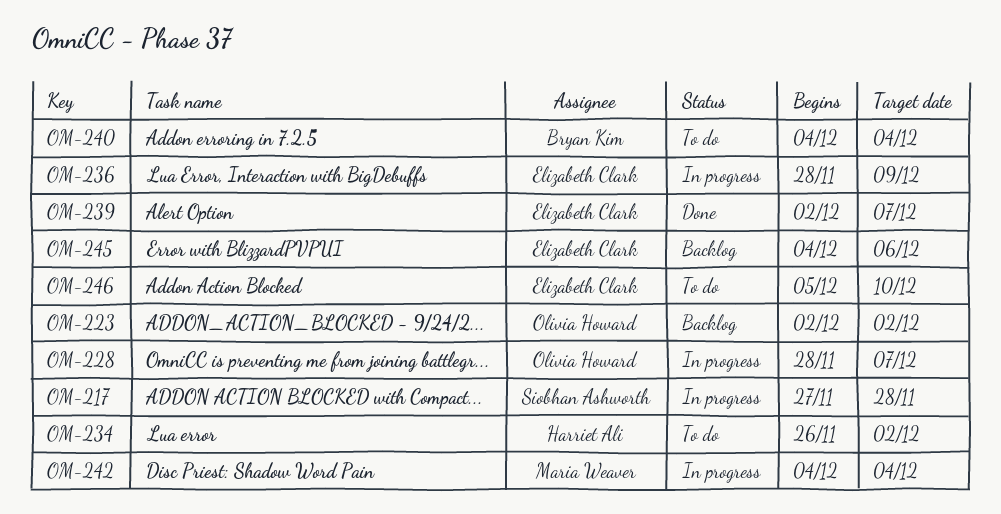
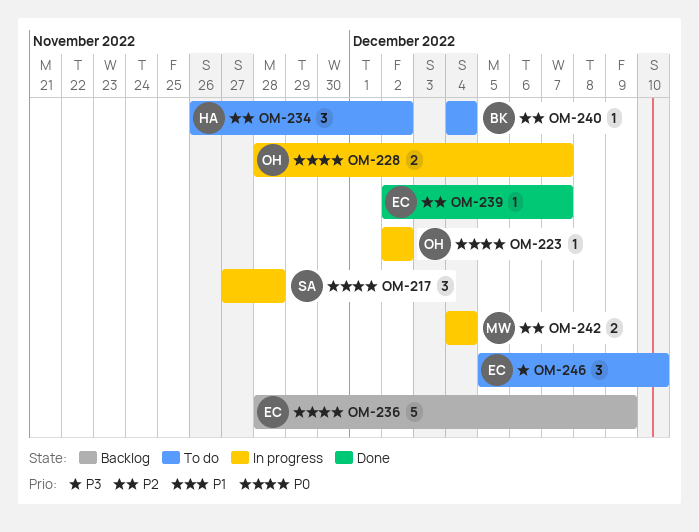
OM-223, status: Backlog -> In progress
OM-236, status: In progress -> Backlog
OM-245: present -> none

